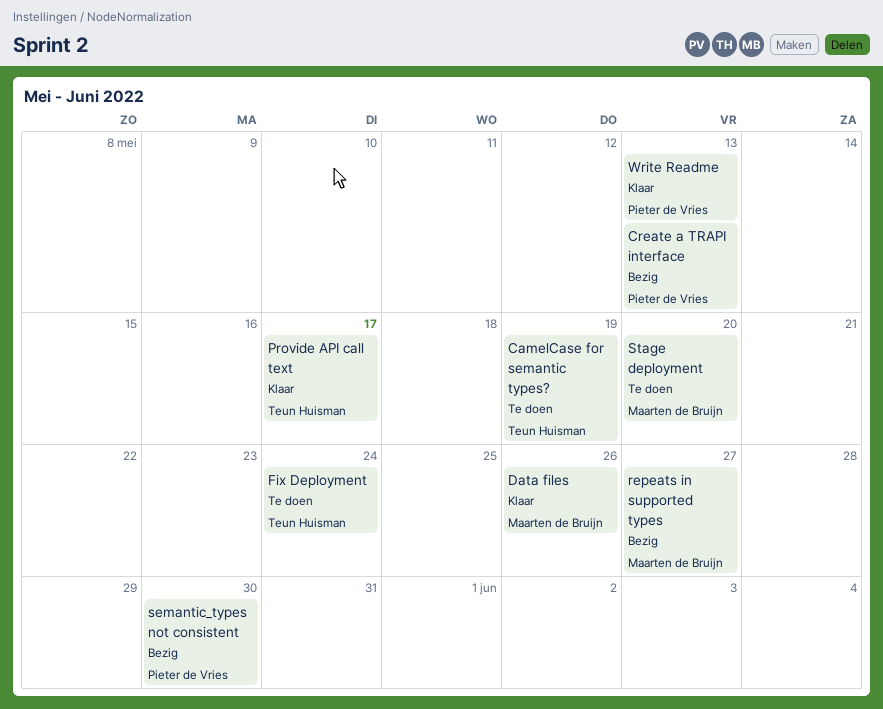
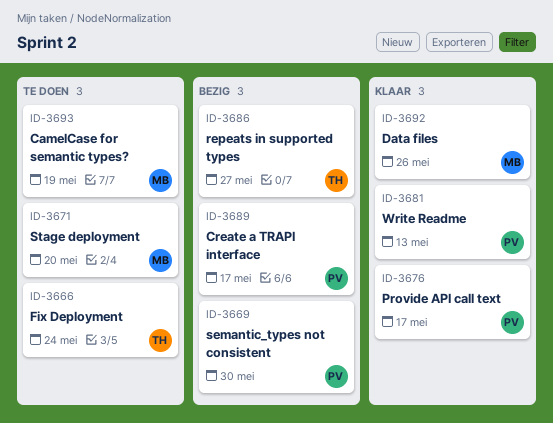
CamelCase for semantic types?, owner: Teun Huisman -> Maarten de Bruijn
Create a TRAPI interface, due: May 13 -> May 17
Provide API call text, owner: Teun Huisman -> Pieter de Vries
repeats in supported types, owner: Maarten de Bruijn -> Teun Huisman

